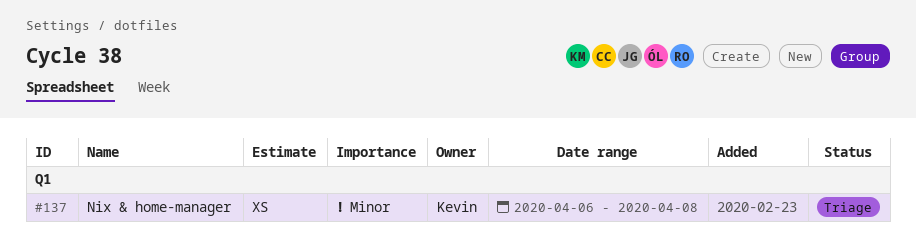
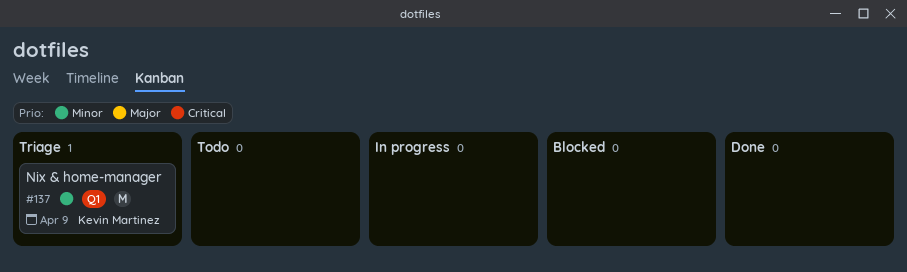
#137, estimate: XS -> M
#137, due: Apr 8 -> Apr 9

